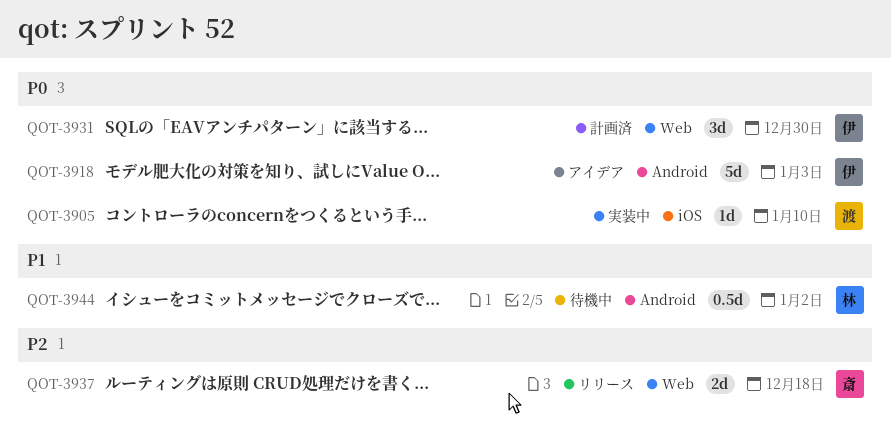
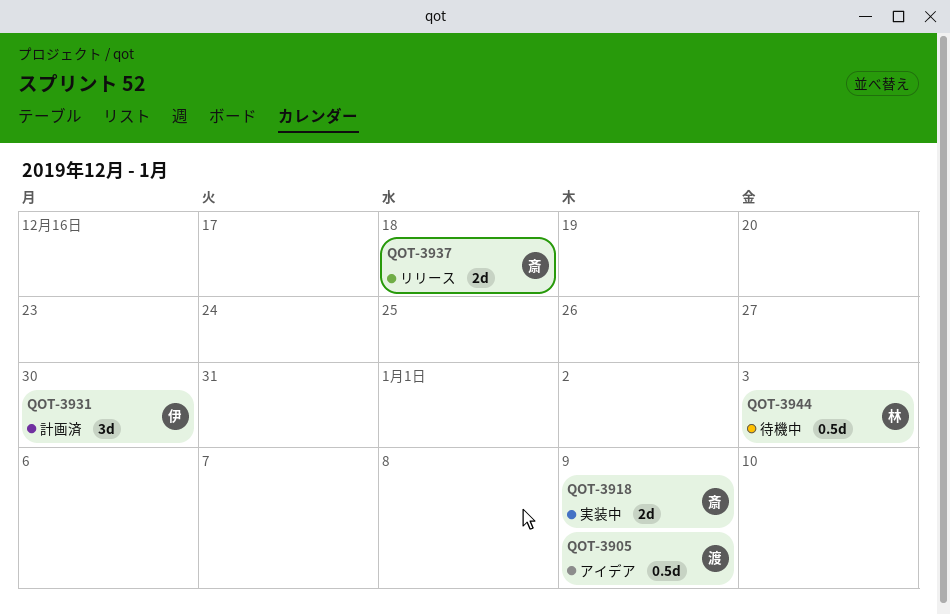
QOT-3905, status: 実装中 -> アイデア
QOT-3905, estimate: 1d -> 0.5d
QOT-3905, due: Jan 10 -> Jan 9
QOT-3918, status: アイデア -> 実装中
QOT-3918, owner: 伊 -> 斎
QOT-3918, estimate: 5d -> 2d
QOT-3918, due: Jan 3 -> Jan 9
QOT-3944, due: Jan 2 -> Jan 3

